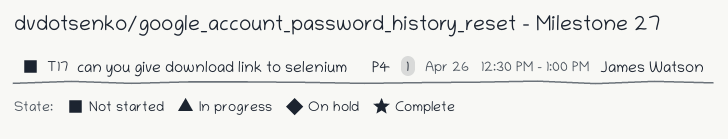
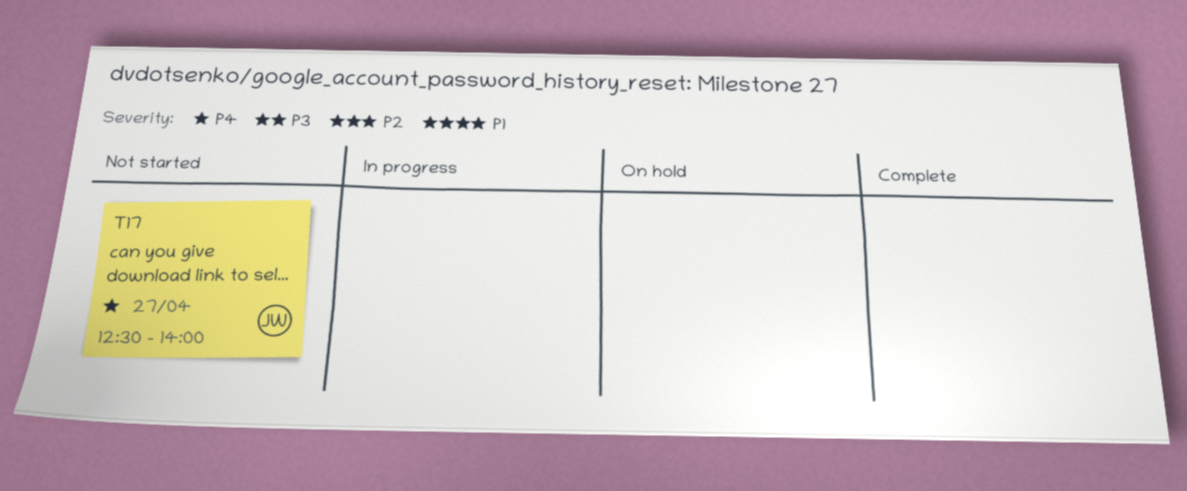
T17, day: Apr 26 -> Apr 27
T17, ends: 13:00 -> 14:00

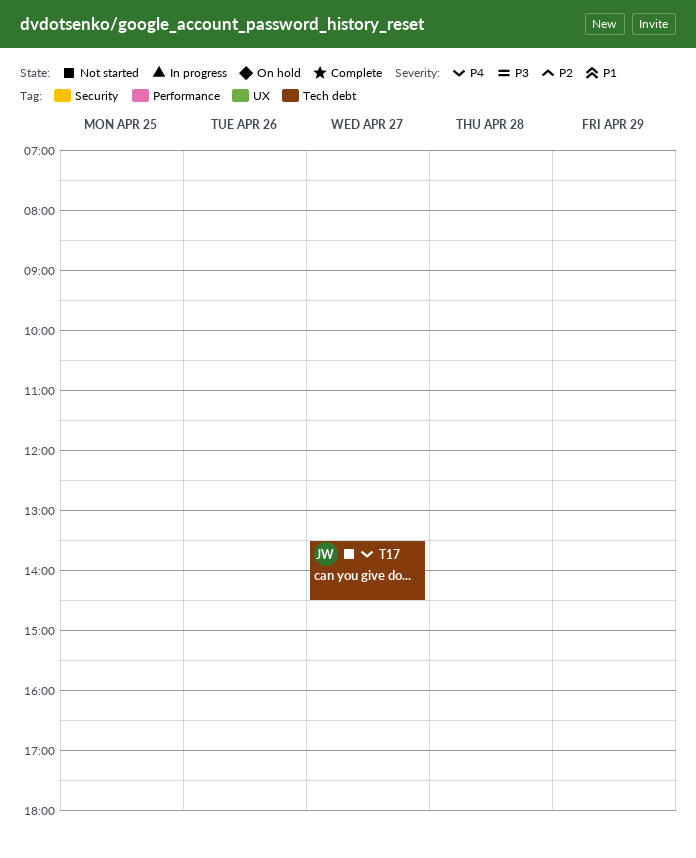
T17, begins: 12:30 -> 13:30
T17, ends: 14:00 -> 14:30

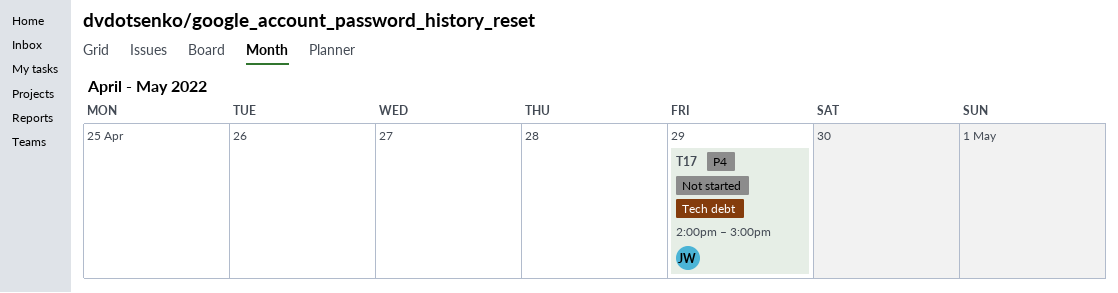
T17, day: Apr 27 -> Apr 29
T17, begins: 13:30 -> 14:00
T17, ends: 14:30 -> 15:00

